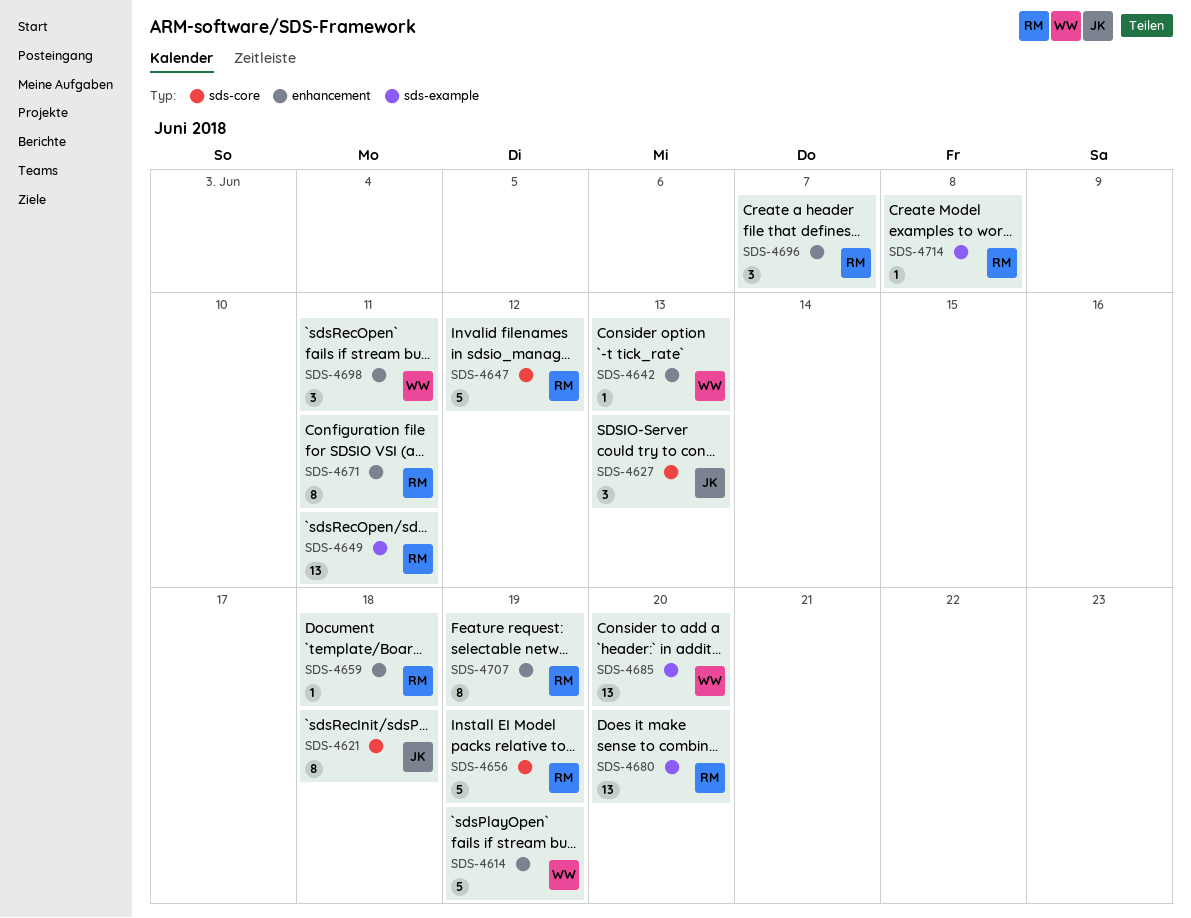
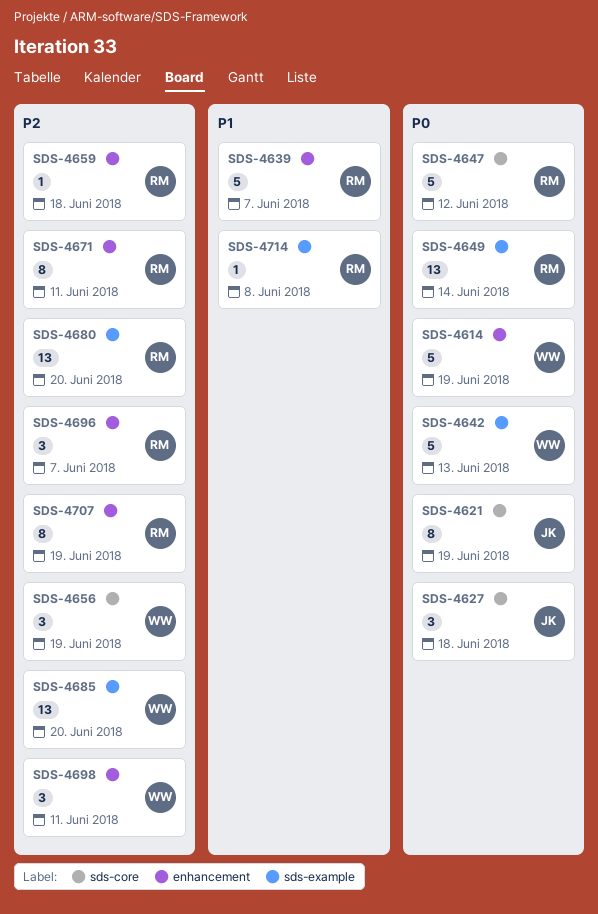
SDS-4621, due: Jun 18 -> Jun 19
SDS-4627, due: Jun 13 -> Jun 18
SDS-4639: none -> present
SDS-4642, label: enhancement -> sds-example
SDS-4642, estimate: 1 -> 5
SDS-4649, due: Jun 11 -> Jun 14
SDS-4656, owner: RM -> WW
SDS-4656, estimate: 5 -> 3

